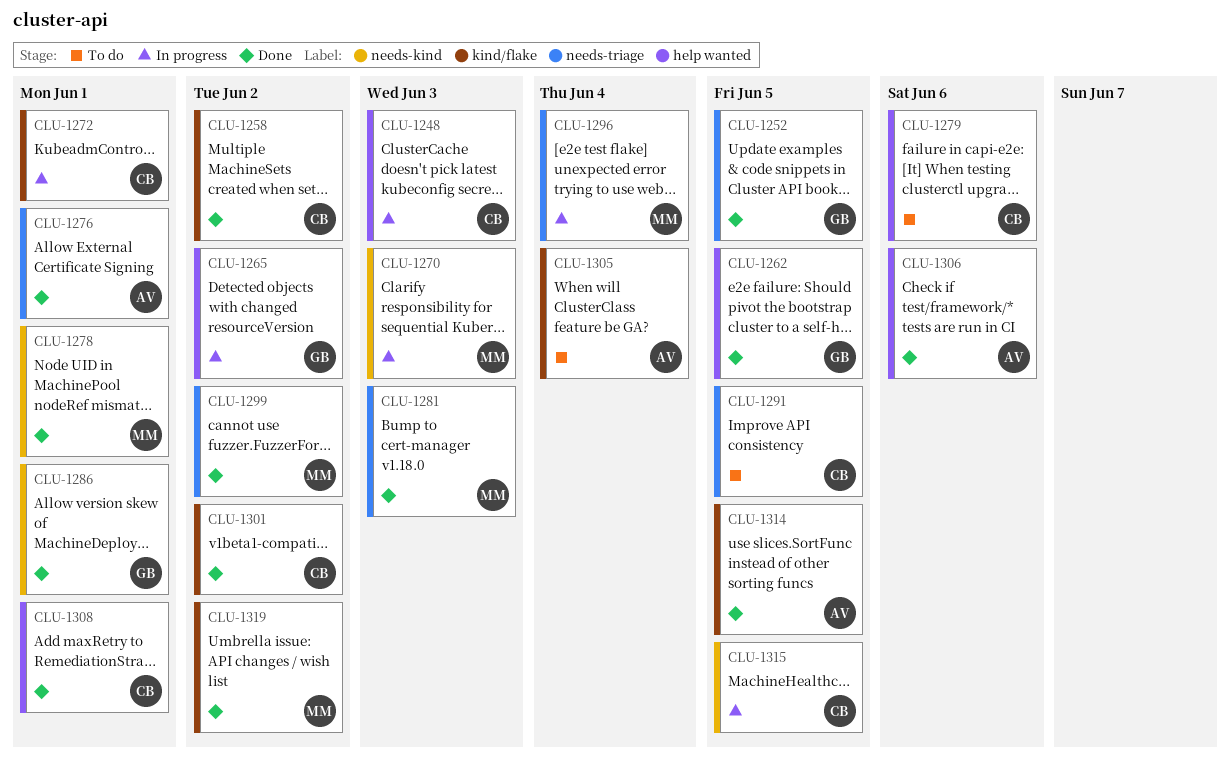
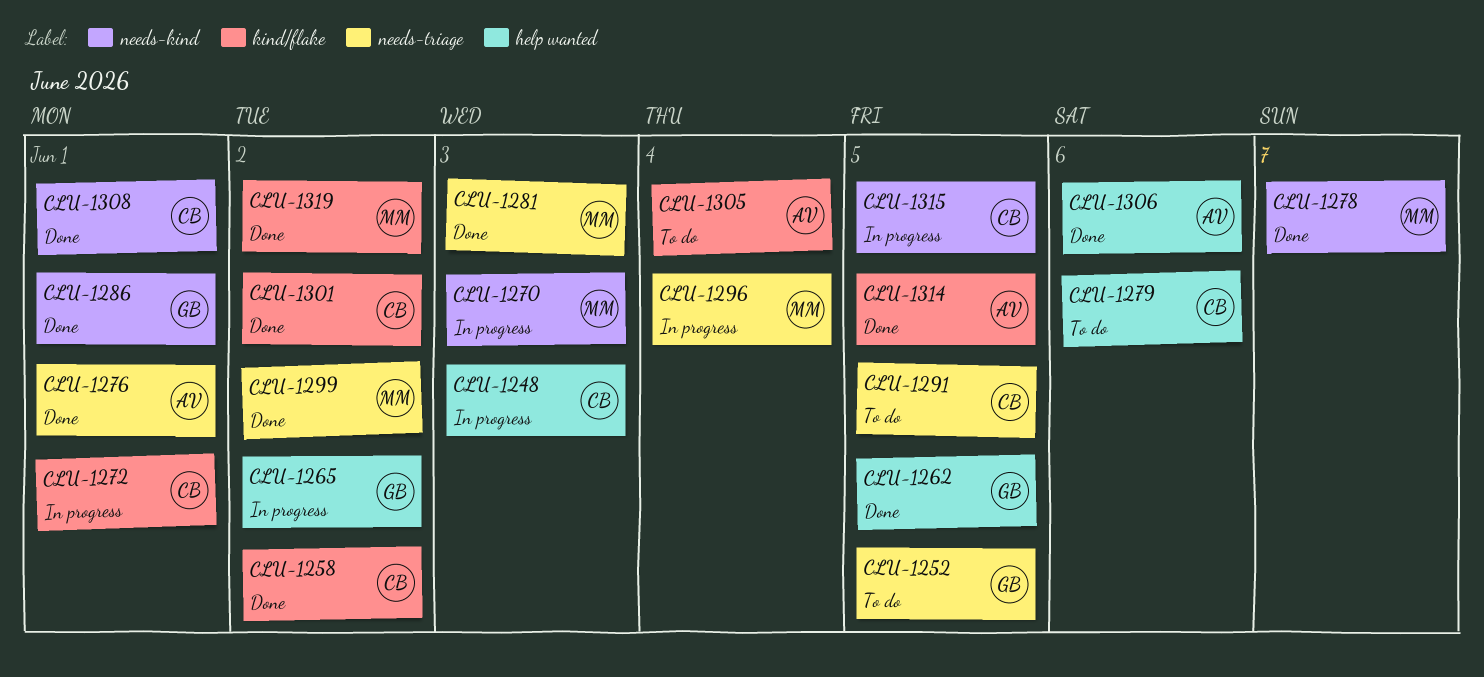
CLU-1252, status: Done -> To do
CLU-1278, due: Jun 1 -> Jun 7
CLU-1308, label: help wanted -> needs-kind

